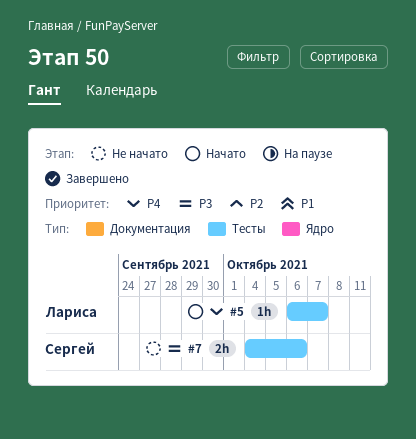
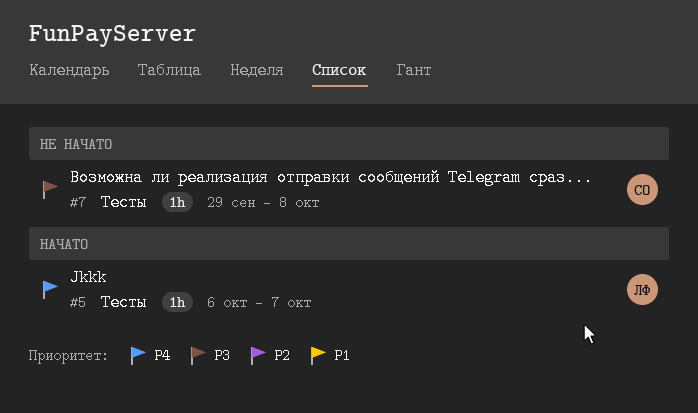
#7, estimate: 2h -> 1h
#7, start: Oct 4 -> Sep 29
#7, due: Oct 6 -> Oct 8

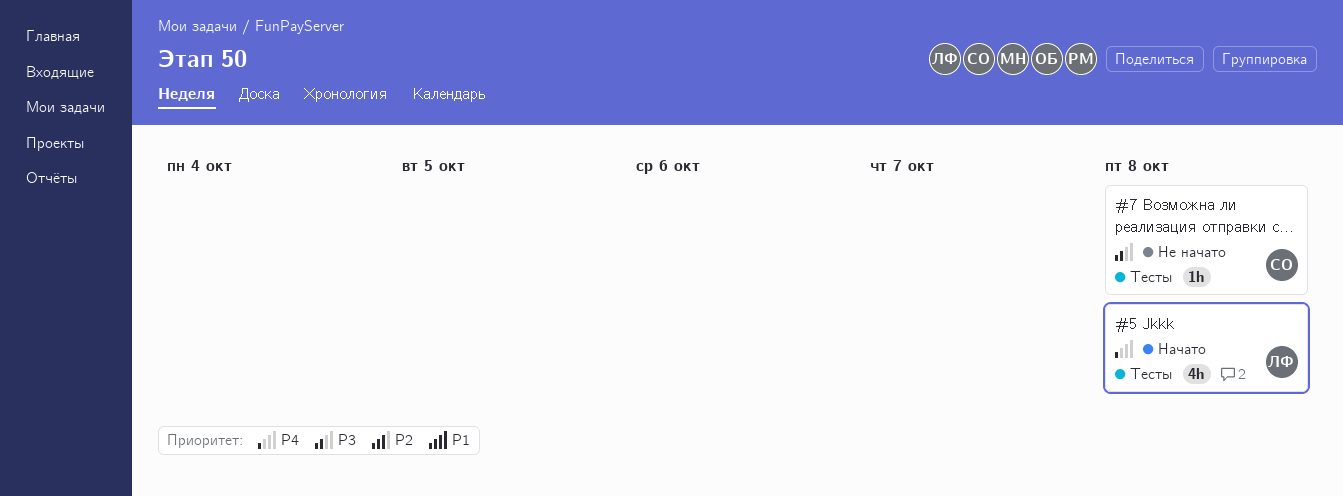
#5, estimate: 1h -> 4h
#5, due: Oct 7 -> Oct 8

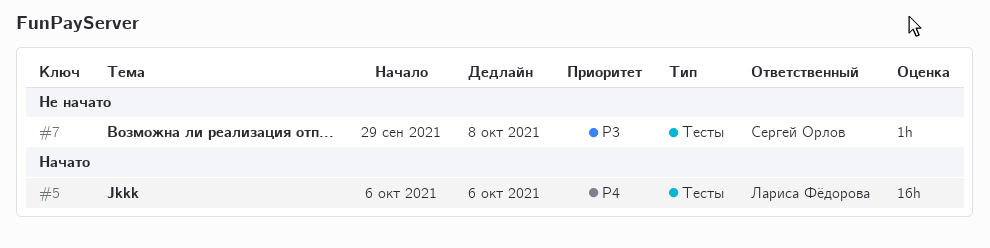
#5, estimate: 4h -> 16h
#5, due: Oct 8 -> Oct 6

